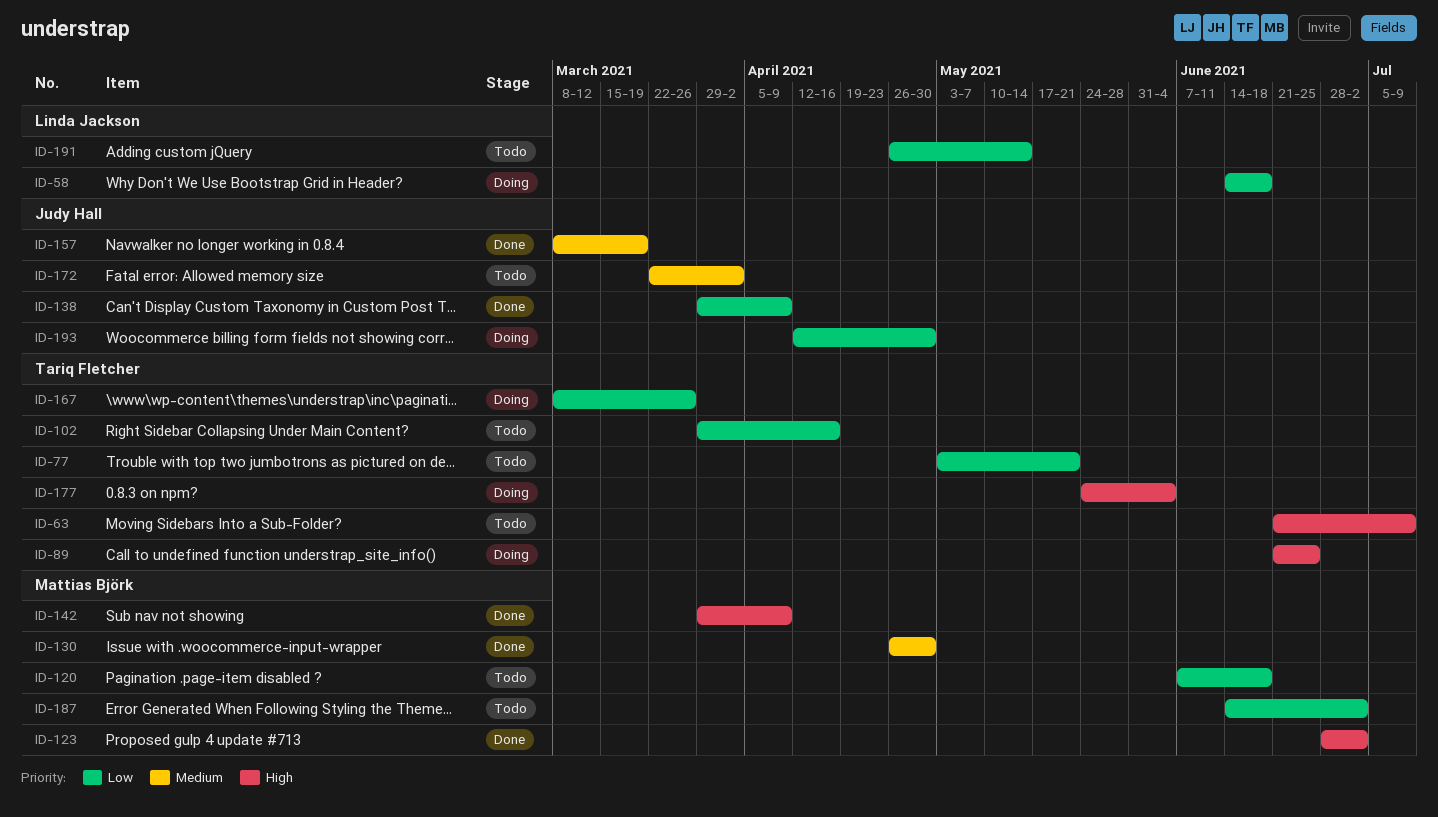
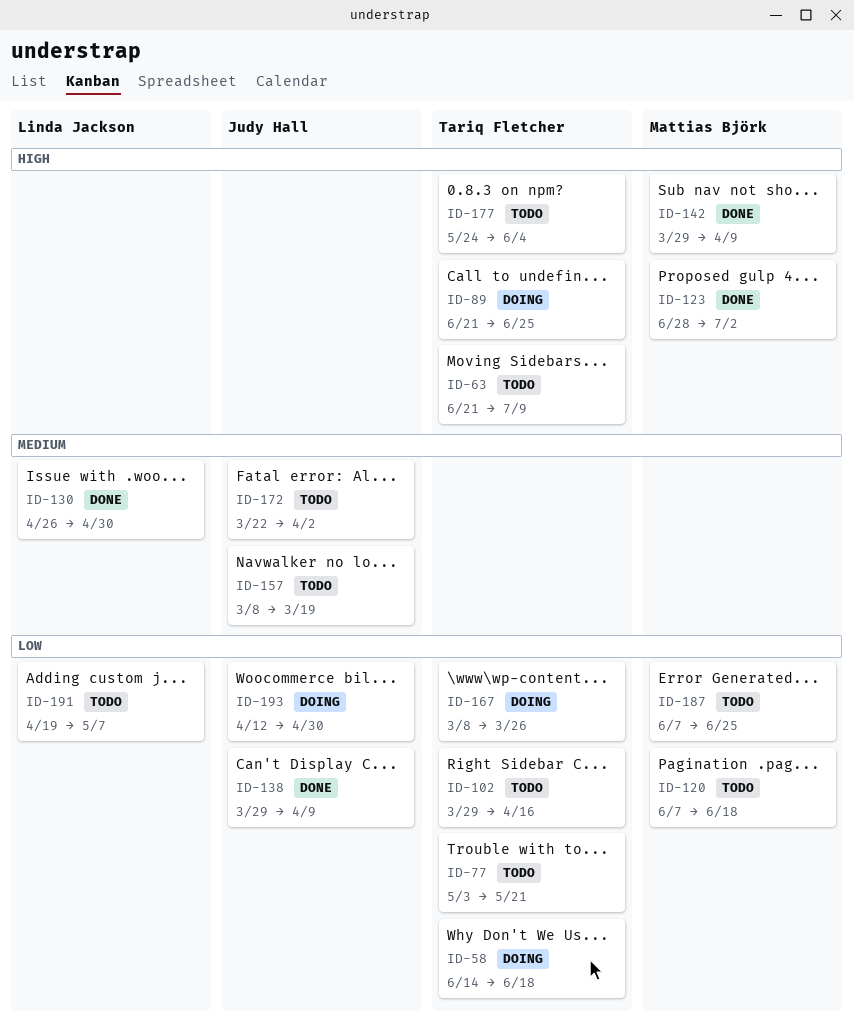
ID-58, owner: Linda Jackson -> Tariq Fletcher
ID-130, owner: Mattias Björk -> Linda Jackson
ID-157, status: Done -> Todo
ID-177, status: Doing -> Todo
ID-187, start: Jun 14 -> Jun 7
ID-187, due: Jul 2 -> Jun 25
ID-191, start: Apr 26 -> Apr 19
ID-191, due: May 14 -> May 7

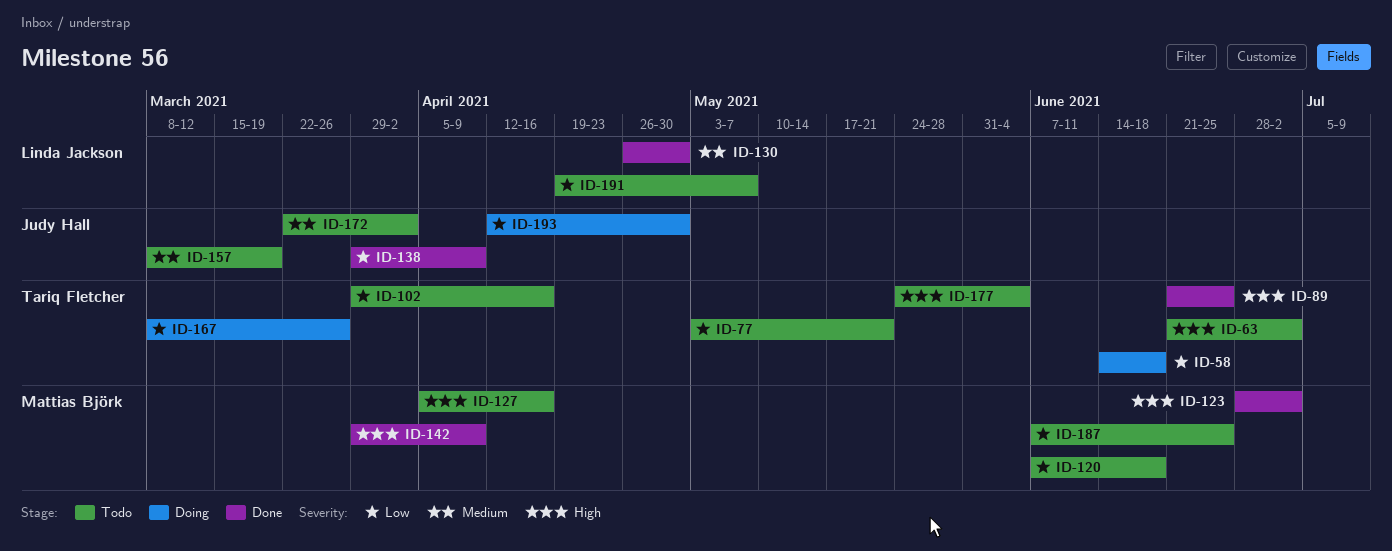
ID-63, due: Jul 9 -> Jul 2
ID-89, status: Doing -> Done
ID-127: none -> present

